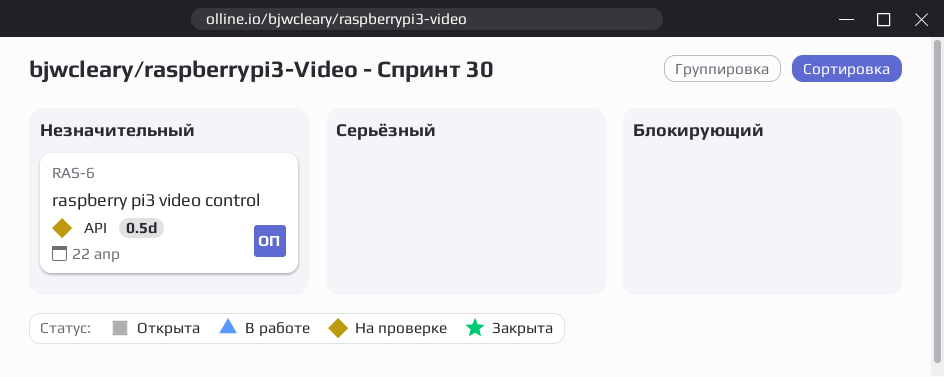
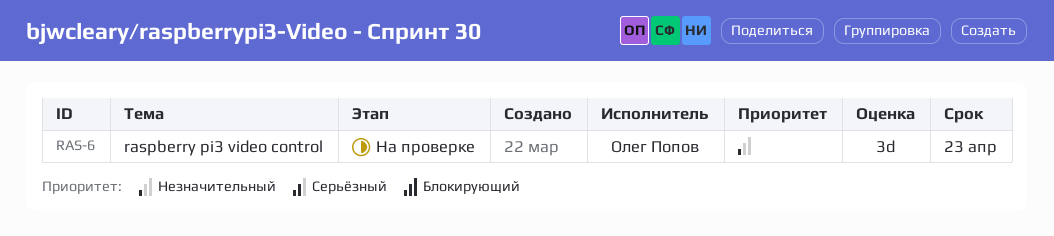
RAS-6, estimate: 0.5d -> 3d
RAS-6, due: Apr 22 -> Apr 23

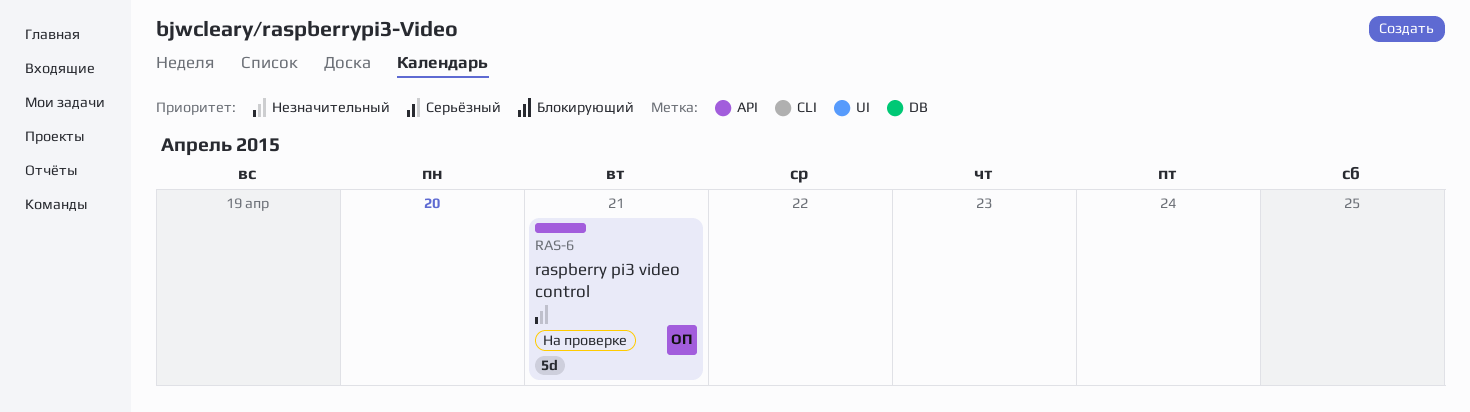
RAS-6, estimate: 3d -> 5d
RAS-6, due: Apr 23 -> Apr 21

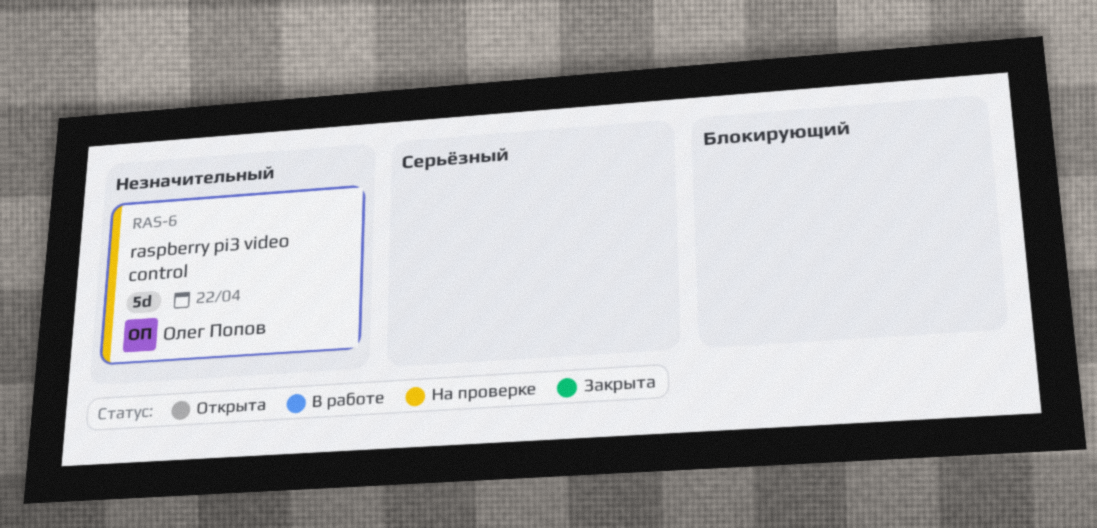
RAS-6, due: Apr 21 -> Apr 22

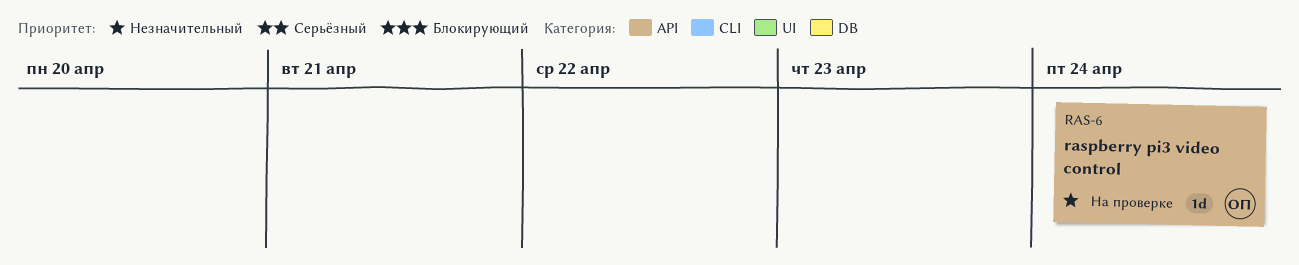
RAS-6, estimate: 5d -> 1d
RAS-6, due: Apr 22 -> Apr 24

